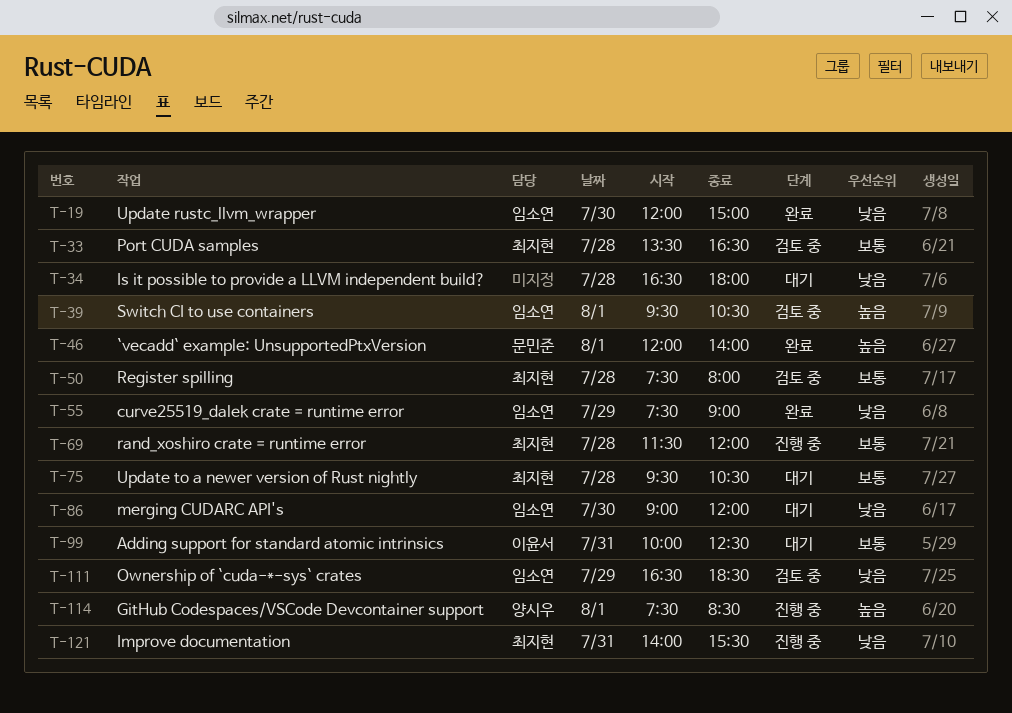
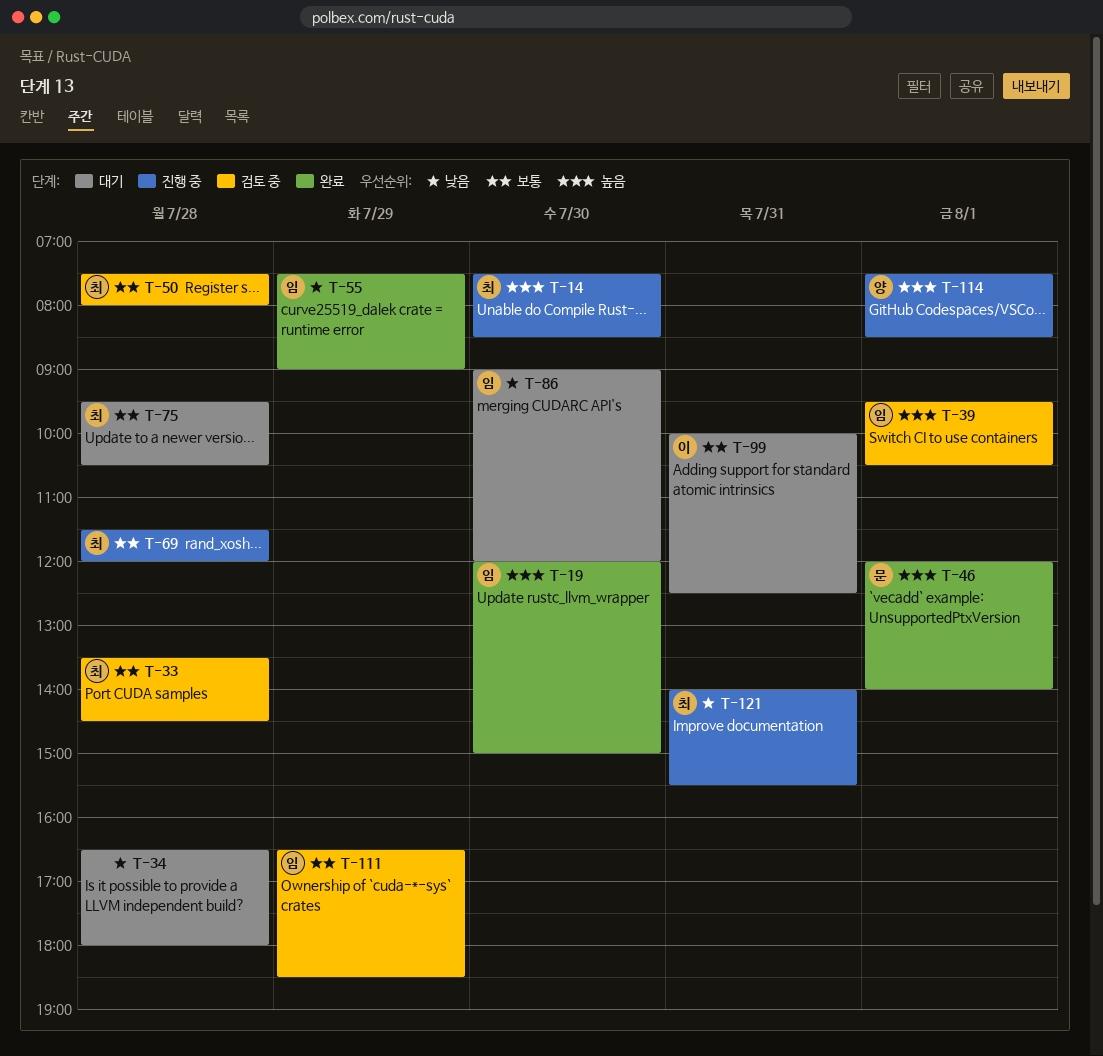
T-14: none -> present
T-19, priority: 낮음 -> 높음
T-33, ends: 16:30 -> 14:30
T-111, priority: 낮음 -> 보통

